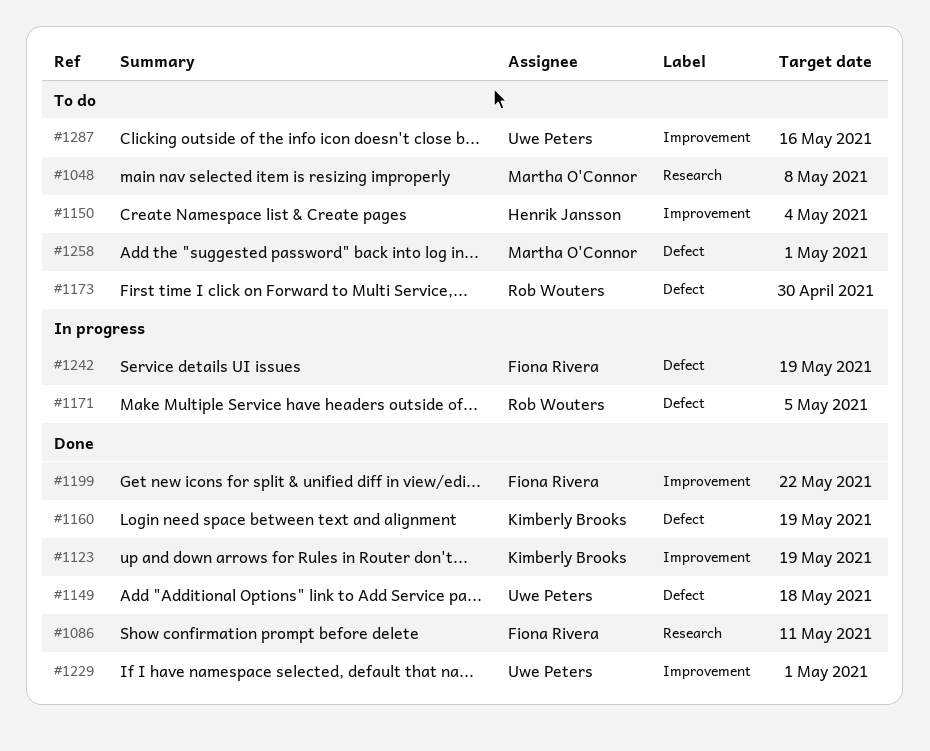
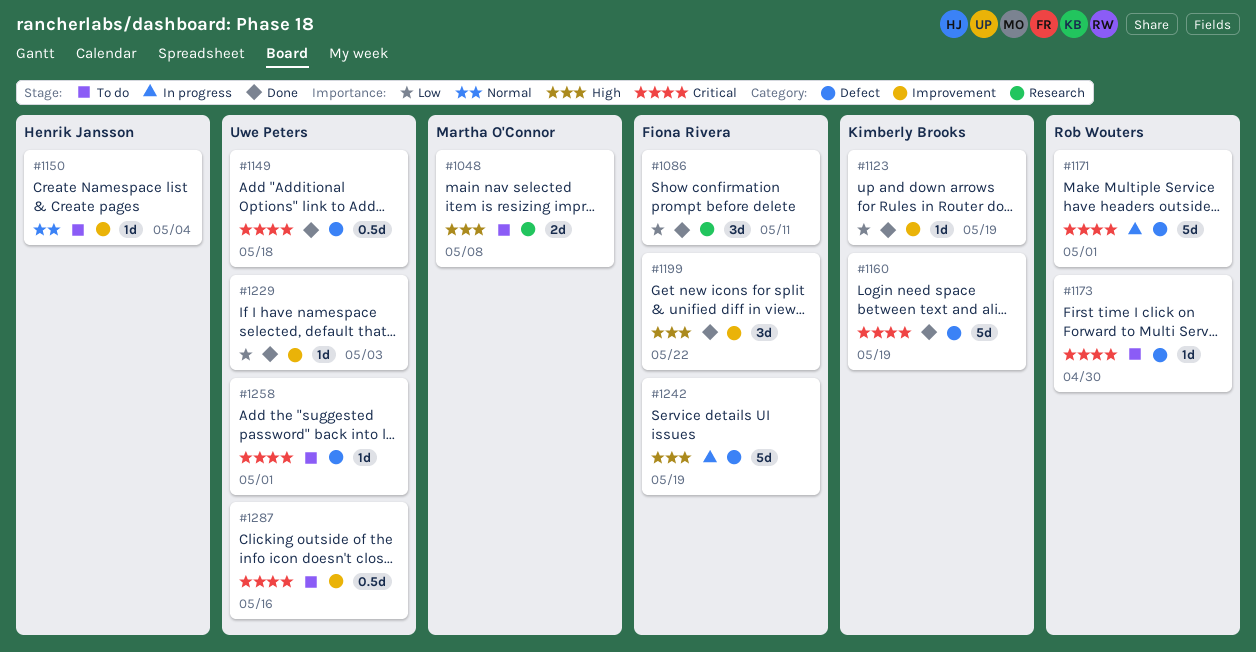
#1171, due: May 5 -> May 1
#1229, due: May 1 -> May 3
#1258, owner: Martha O'Connor -> Uwe Peters

